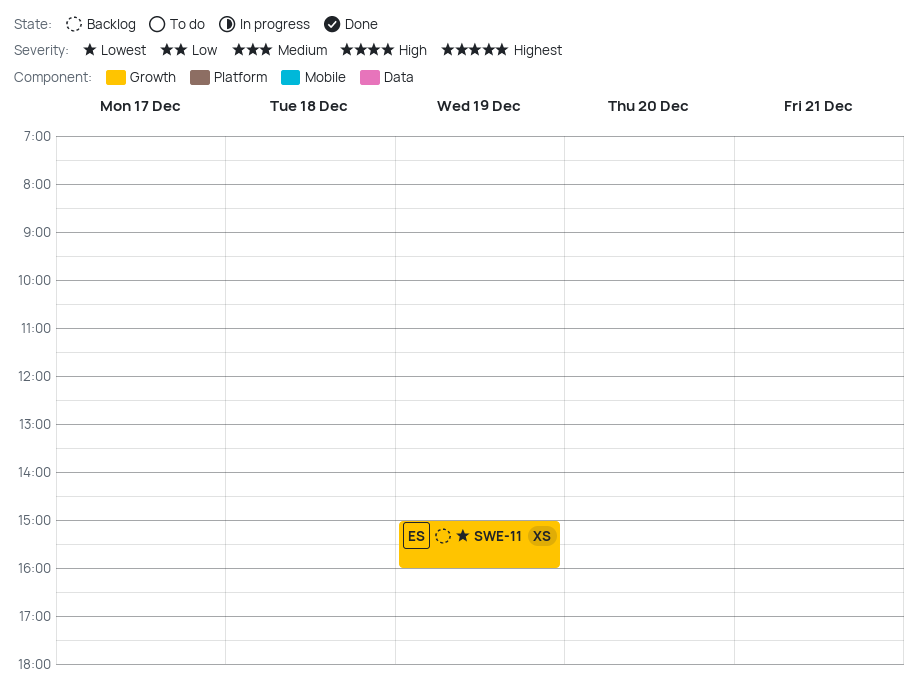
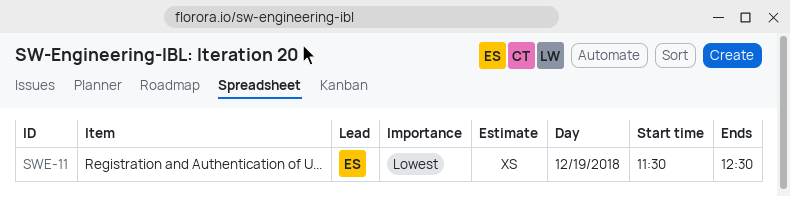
SWE-11, begins: 15:00 -> 11:30
SWE-11, ends: 16:00 -> 12:30

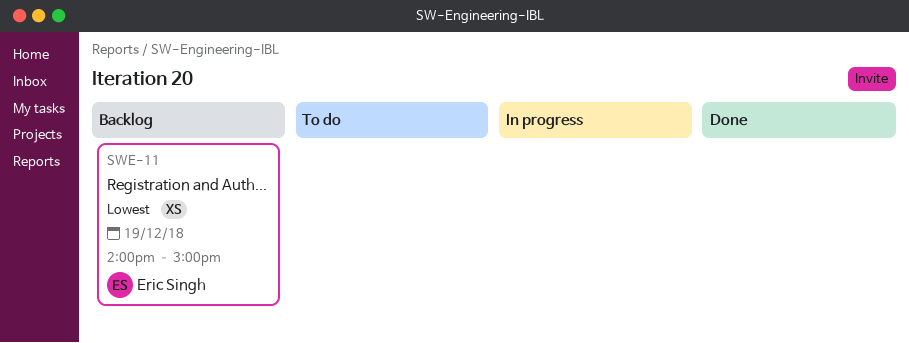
SWE-11, begins: 11:30 -> 14:00
SWE-11, ends: 12:30 -> 15:00

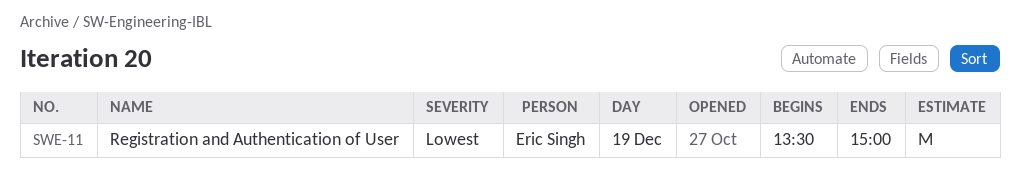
SWE-11, estimate: XS -> M
SWE-11, begins: 14:00 -> 13:30

